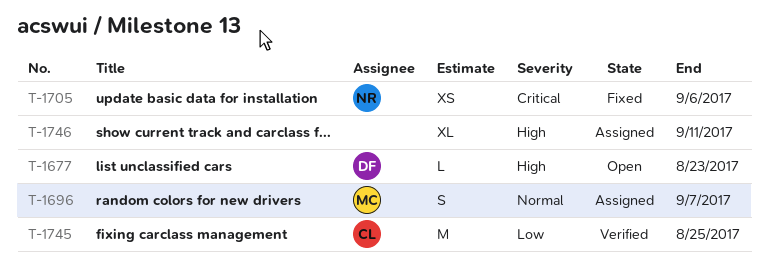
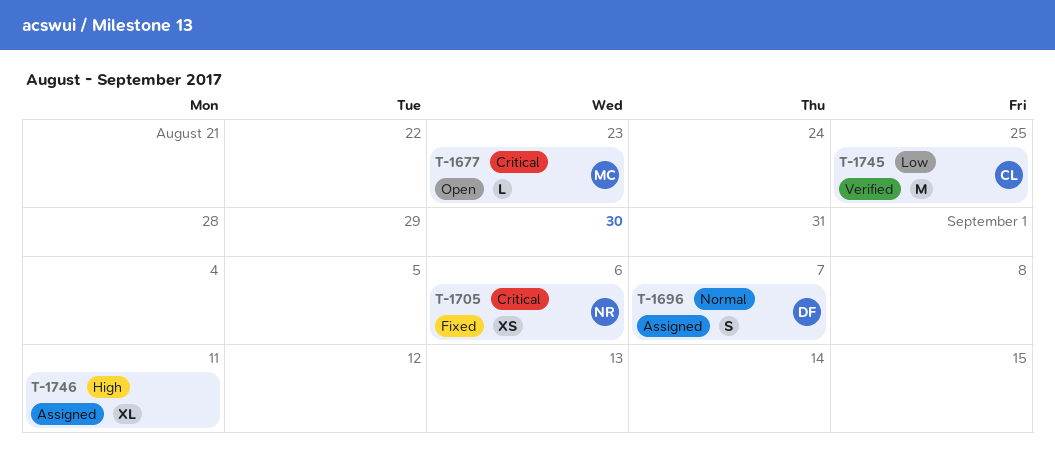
T-1677, owner: DF -> MC
T-1677, priority: High -> Critical
T-1696, owner: MC -> DF

